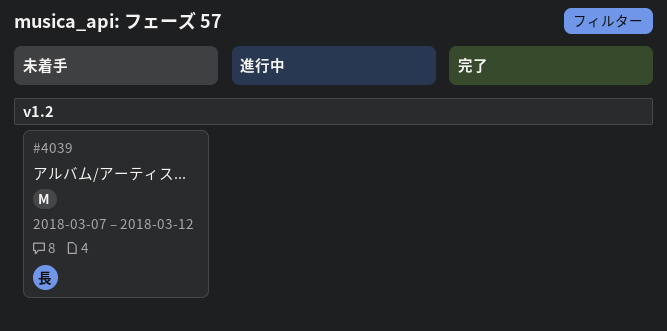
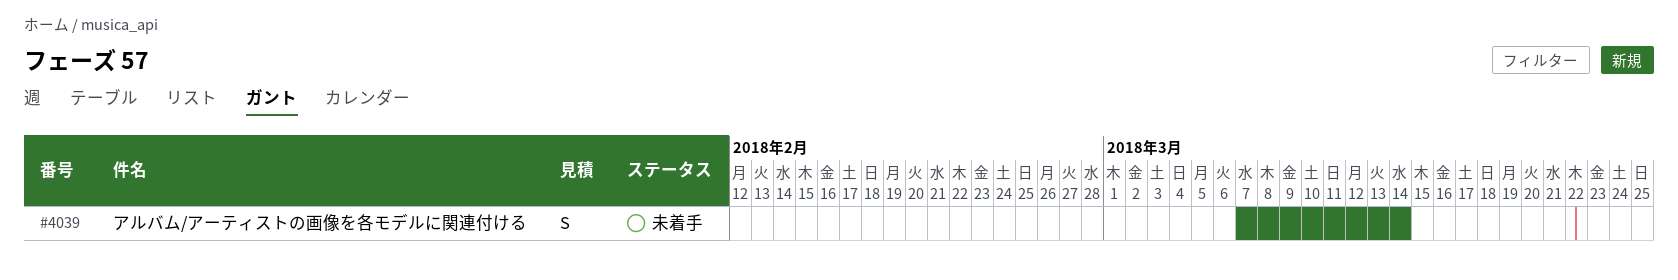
#4039, estimate: M -> S
#4039, due: Mar 12 -> Mar 14

